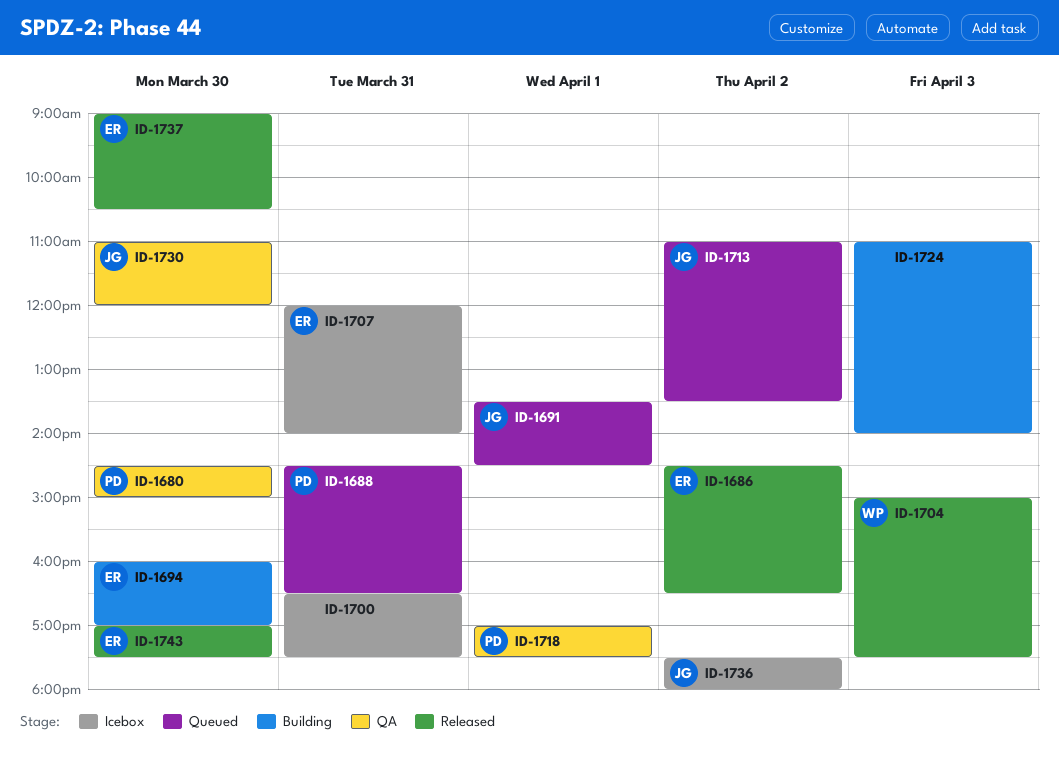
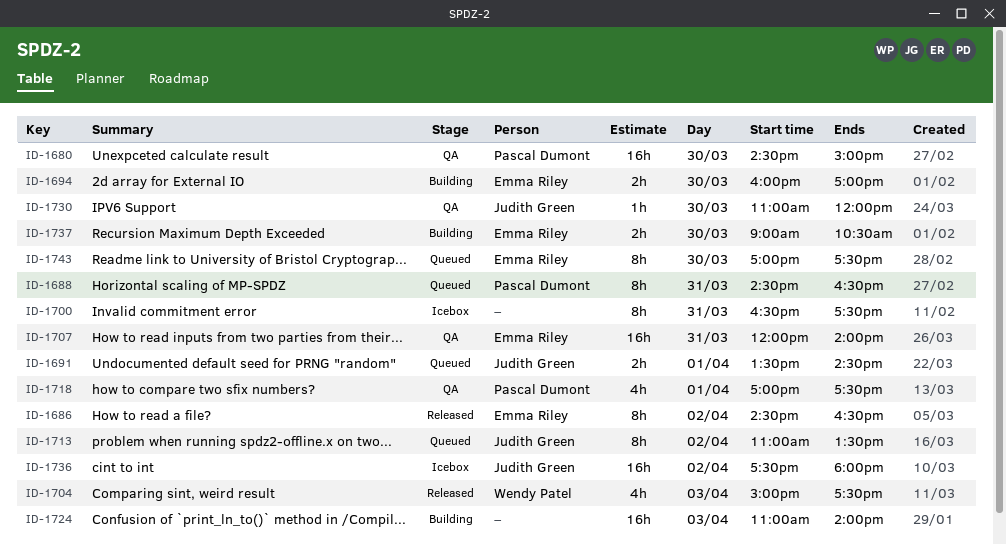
ID-1707, status: Icebox -> QA
ID-1737, status: Released -> Building
ID-1743, status: Released -> Queued

